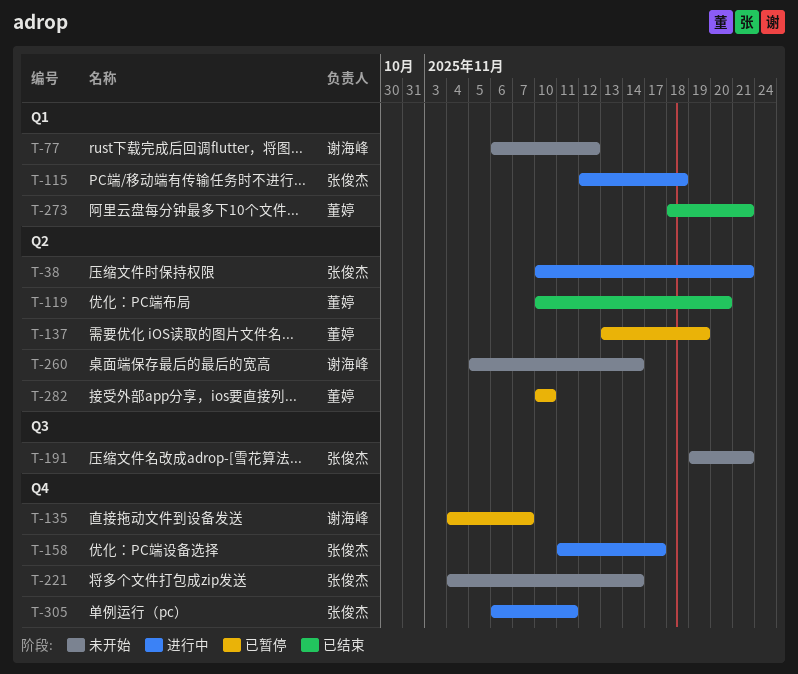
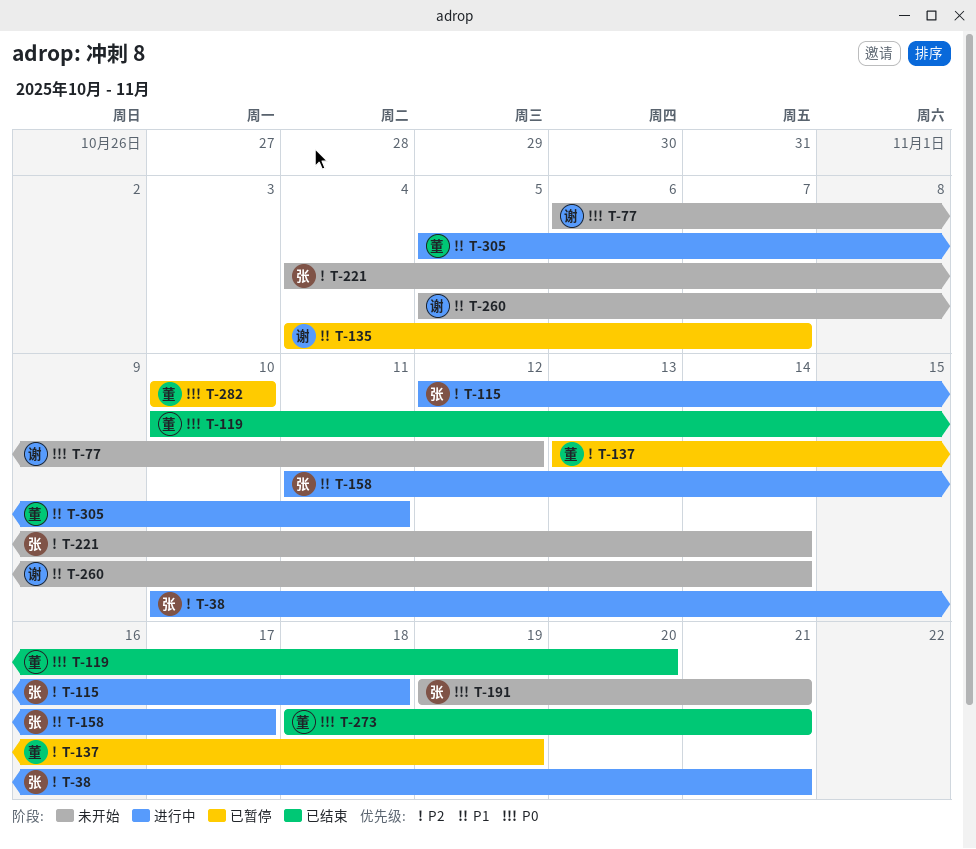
T-305, owner: 张俊杰 -> 董婷
T-305, start: Nov 6 -> Nov 5

